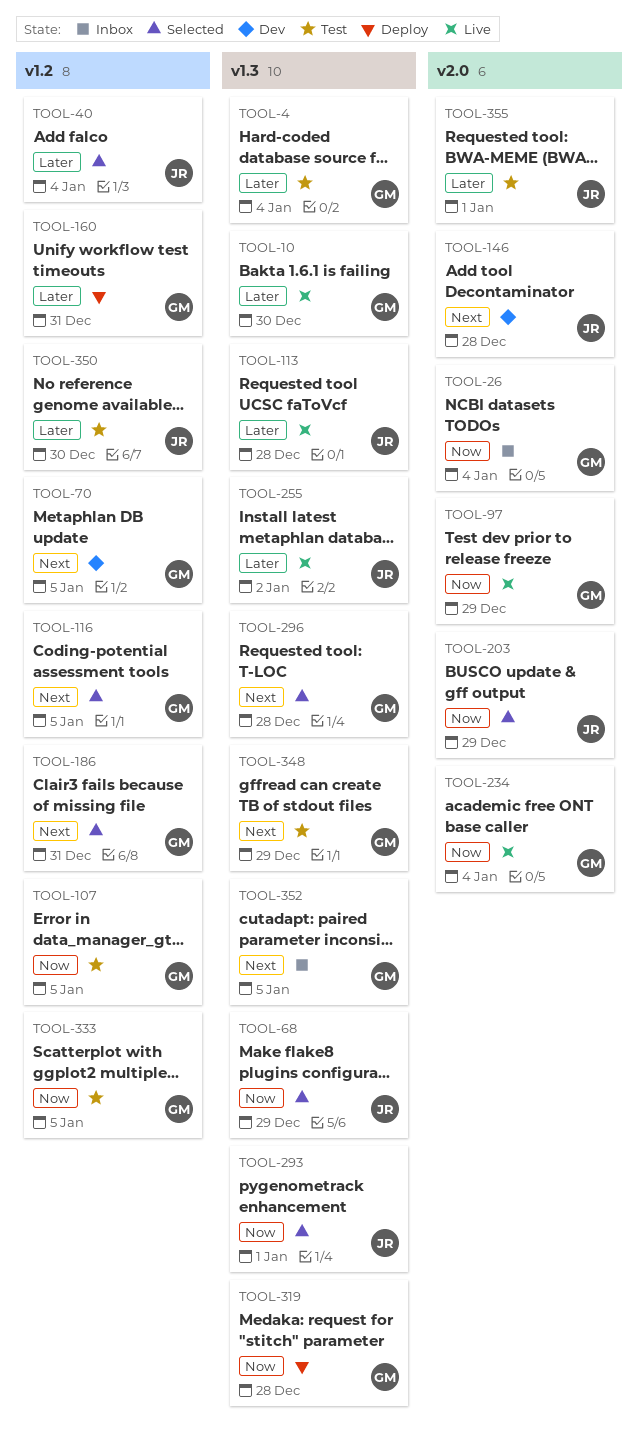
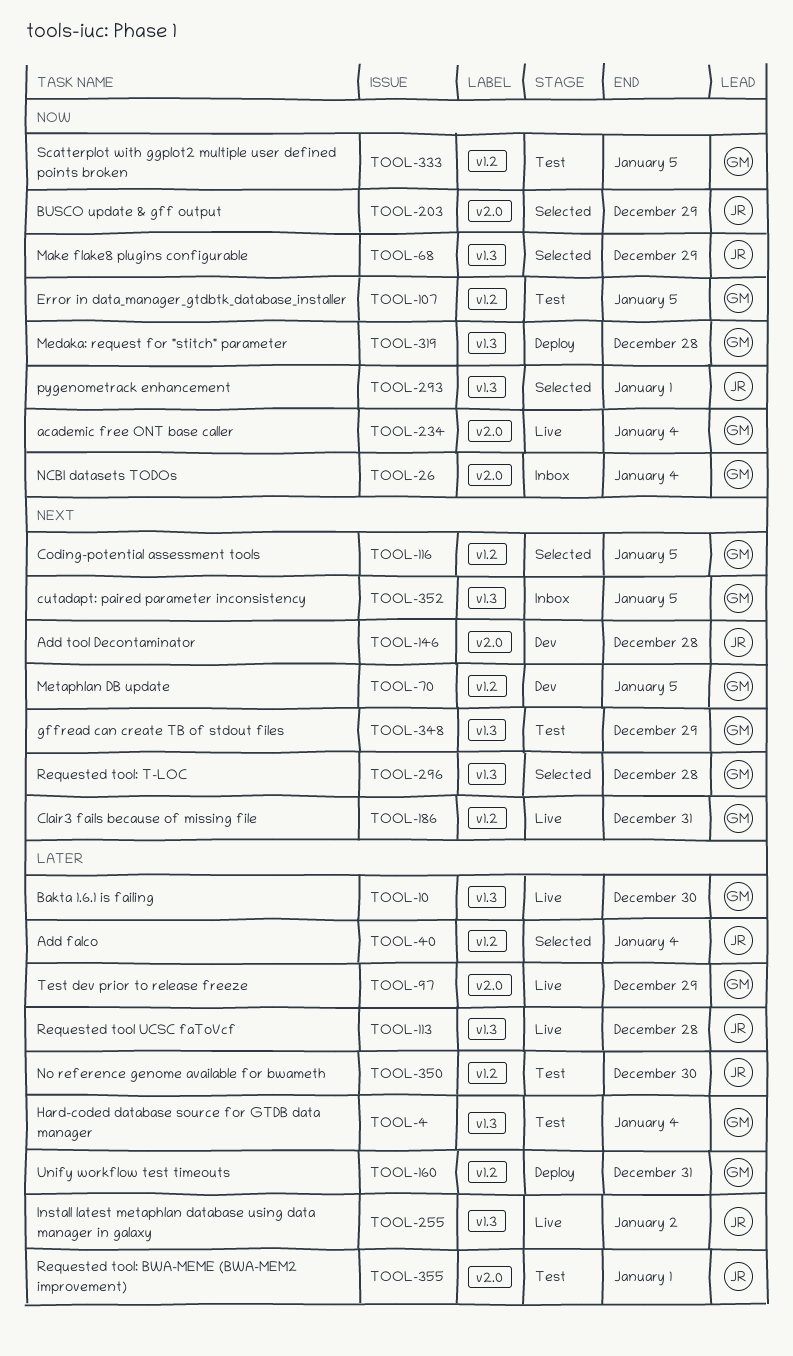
TOOL-97, priority: Now -> Later
TOOL-186, status: Selected -> Live

